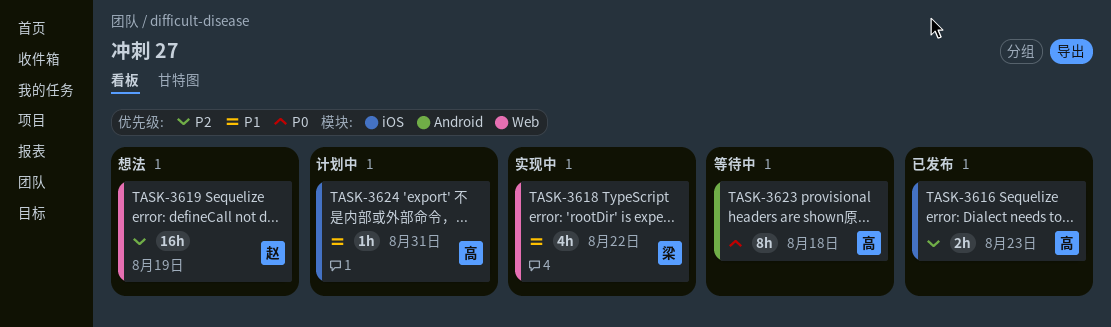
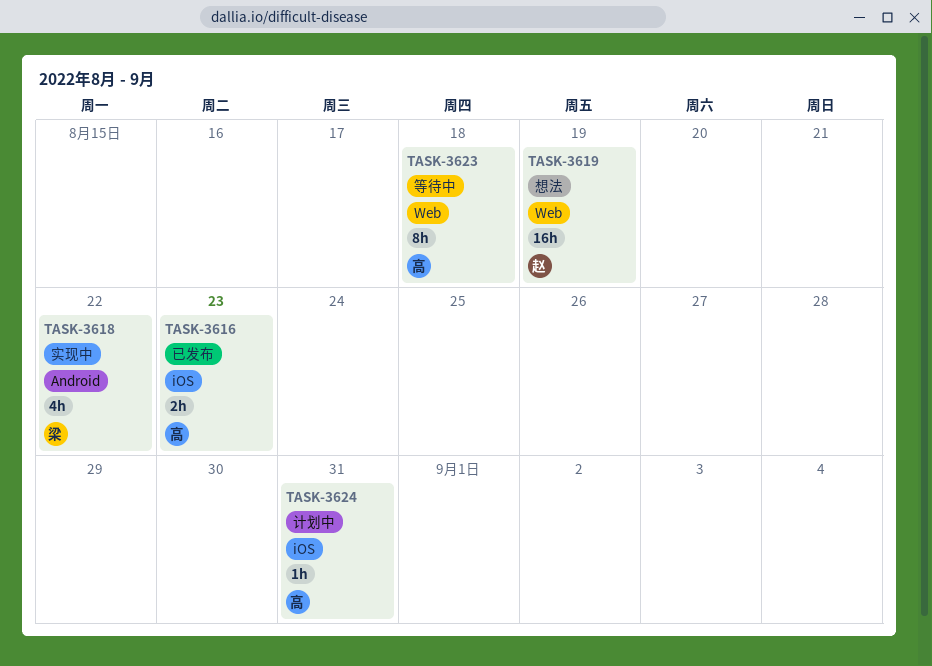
TASK-3618, label: Web -> Android
TASK-3623, label: Android -> Web

